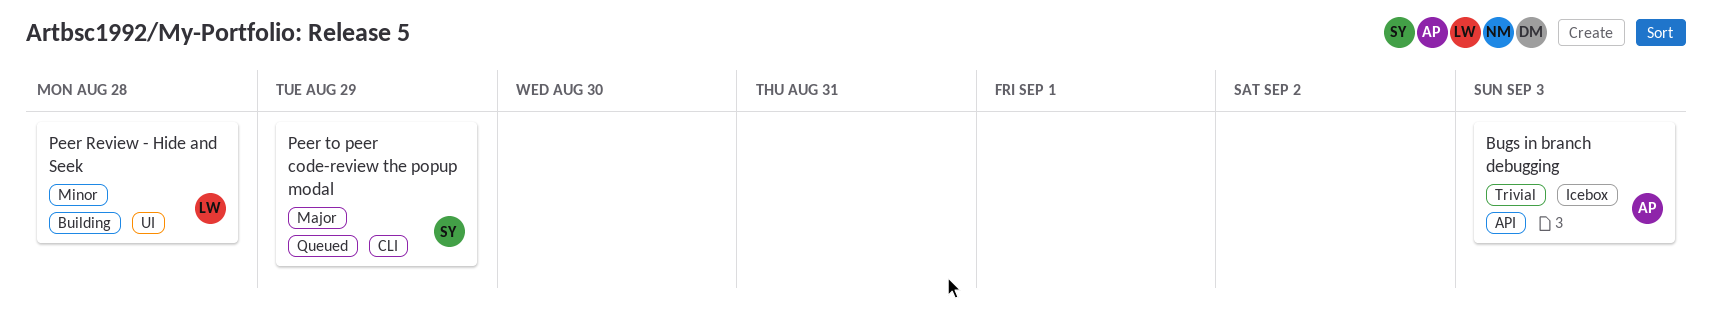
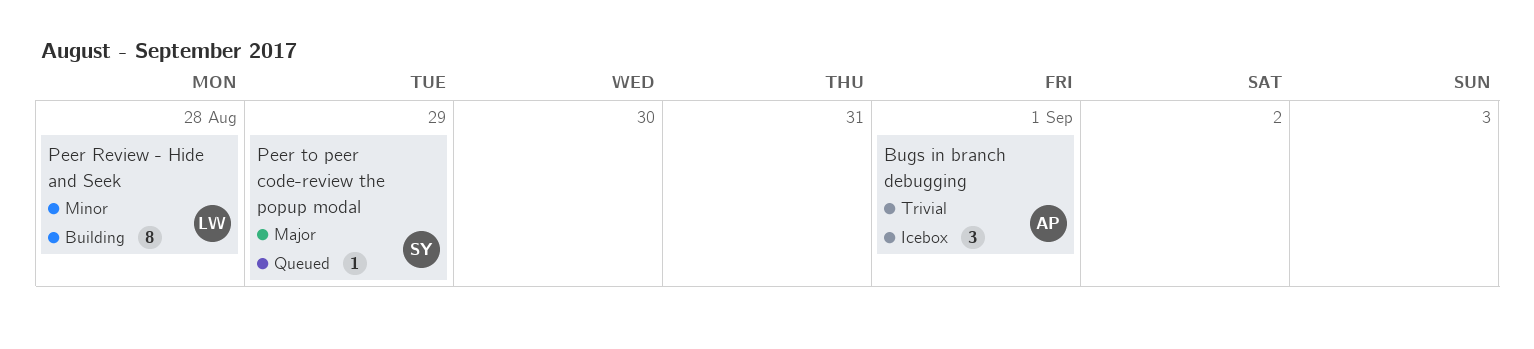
Bugs in branch debugging, due: Sep 3 -> Sep 1

